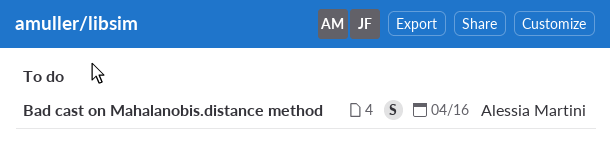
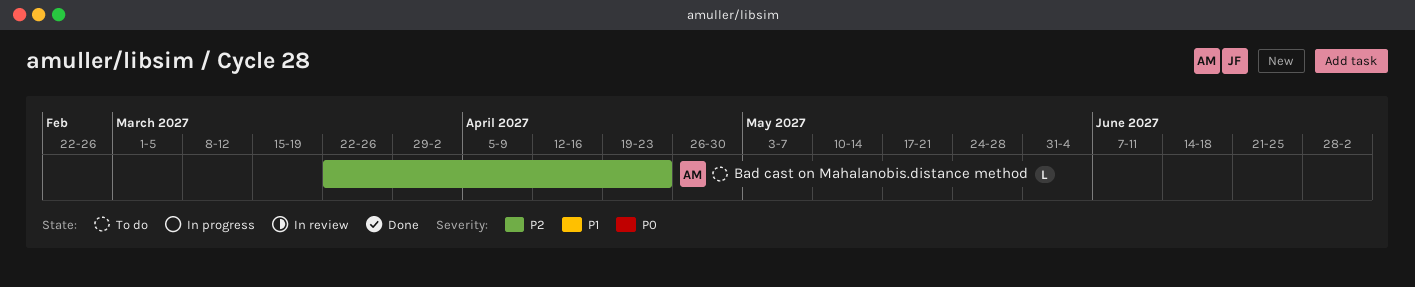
Bad cast on Mahalanobis.distance method, estimate: S -> L
Bad cast on Mahalanobis.distance method, due: Apr 16 -> Apr 23

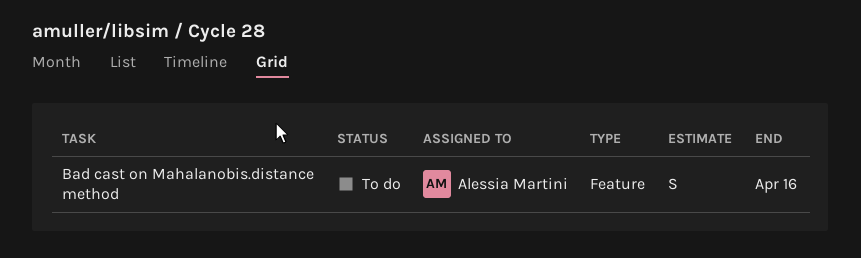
Bad cast on Mahalanobis.distance method, estimate: L -> S
Bad cast on Mahalanobis.distance method, due: Apr 23 -> Apr 16

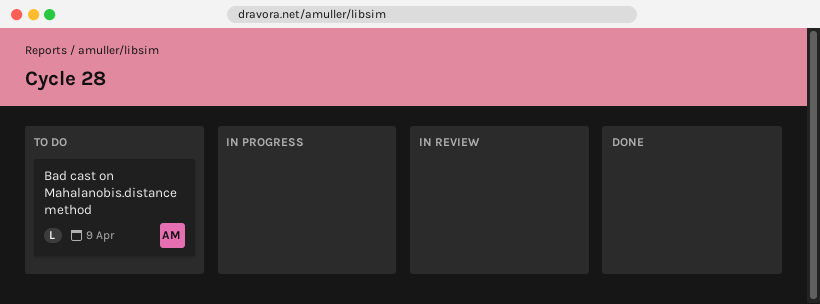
Bad cast on Mahalanobis.distance method, estimate: S -> L
Bad cast on Mahalanobis.distance method, due: Apr 16 -> Apr 9

